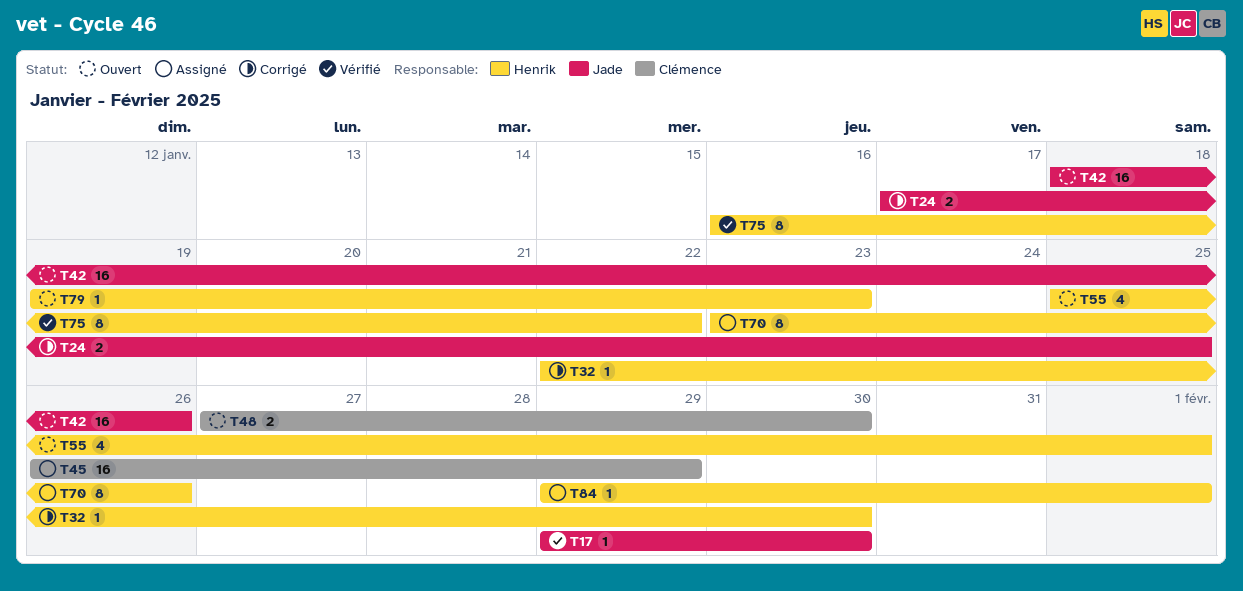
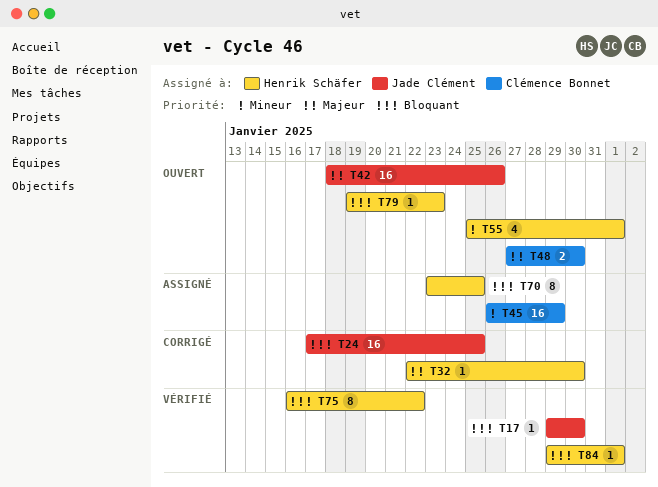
T24, estimate: 2 -> 16
T70, due: Jan 26 -> Jan 25
T84, status: Assigné -> Vérifié

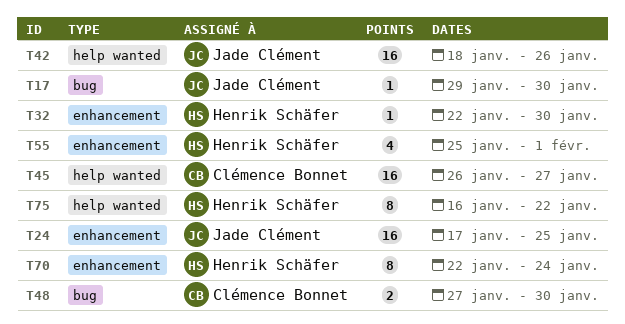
T45, due: Jan 29 -> Jan 27
T70, start: Jan 23 -> Jan 22
T70, due: Jan 25 -> Jan 24
T79: present -> none
T84: present -> none

